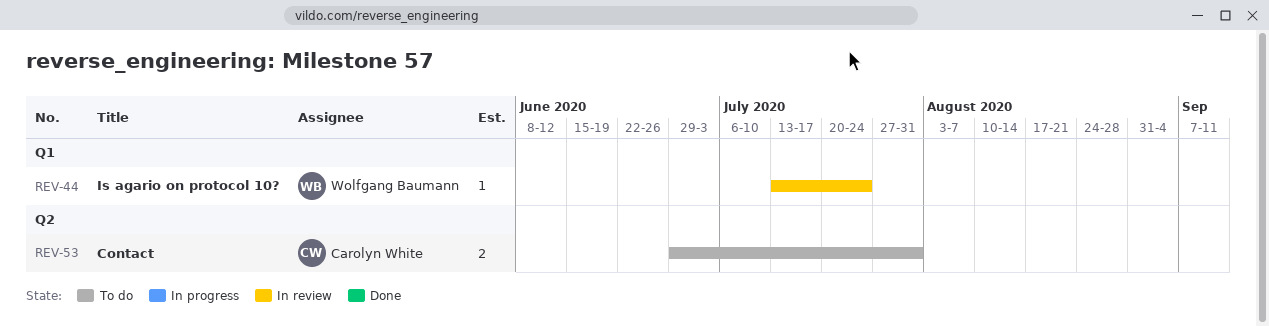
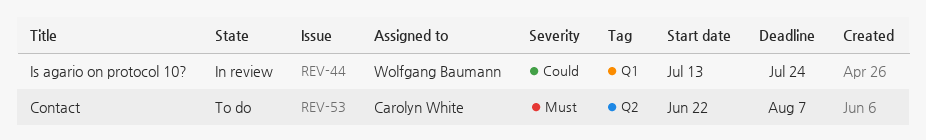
REV-53, start: Jun 29 -> Jun 22
REV-53, due: Jul 31 -> Aug 7

